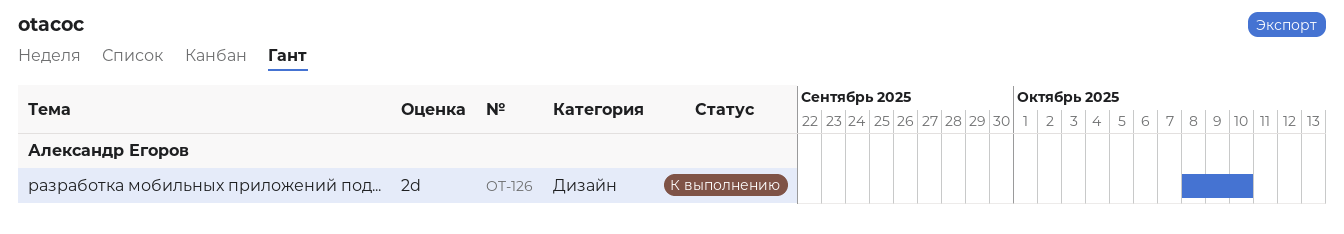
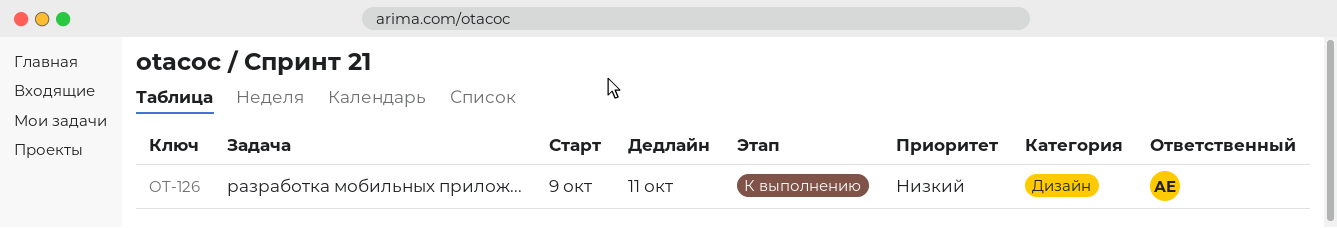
OT-126, start: Oct 8 -> Oct 9
OT-126, due: Oct 10 -> Oct 11

